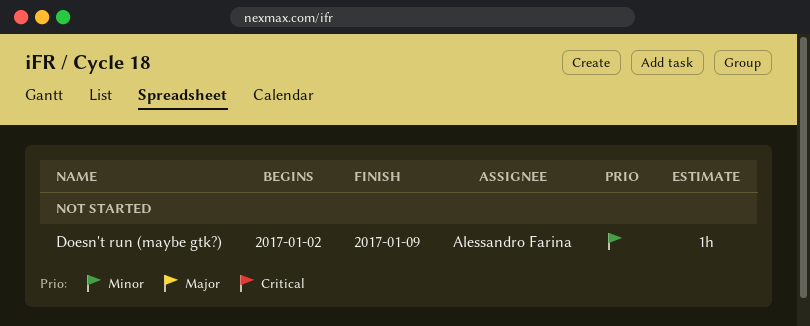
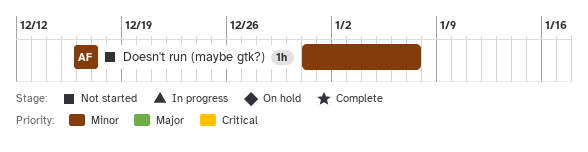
Doesn't run (maybe gtk?), start: Jan 2 -> Dec 31
Doesn't run (maybe gtk?), due: Jan 9 -> Jan 7

